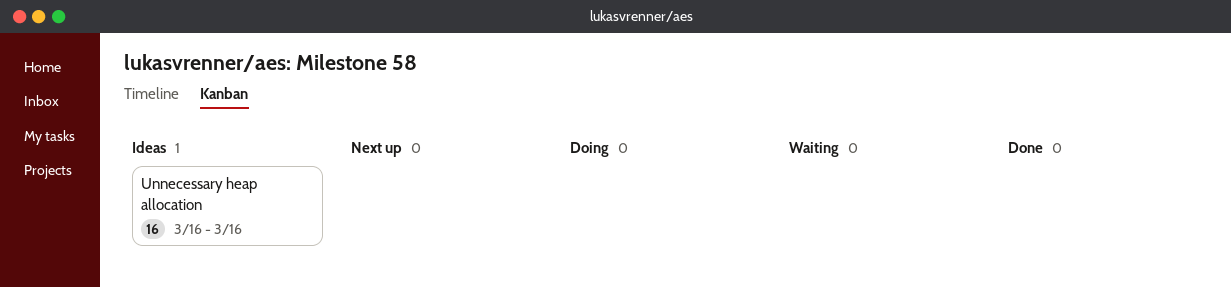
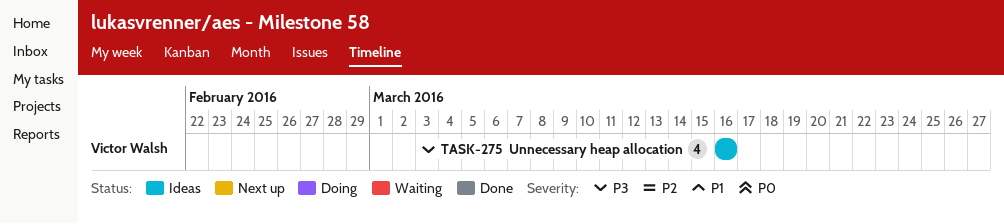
Unnecessary heap allocation, estimate: 16 -> 4

